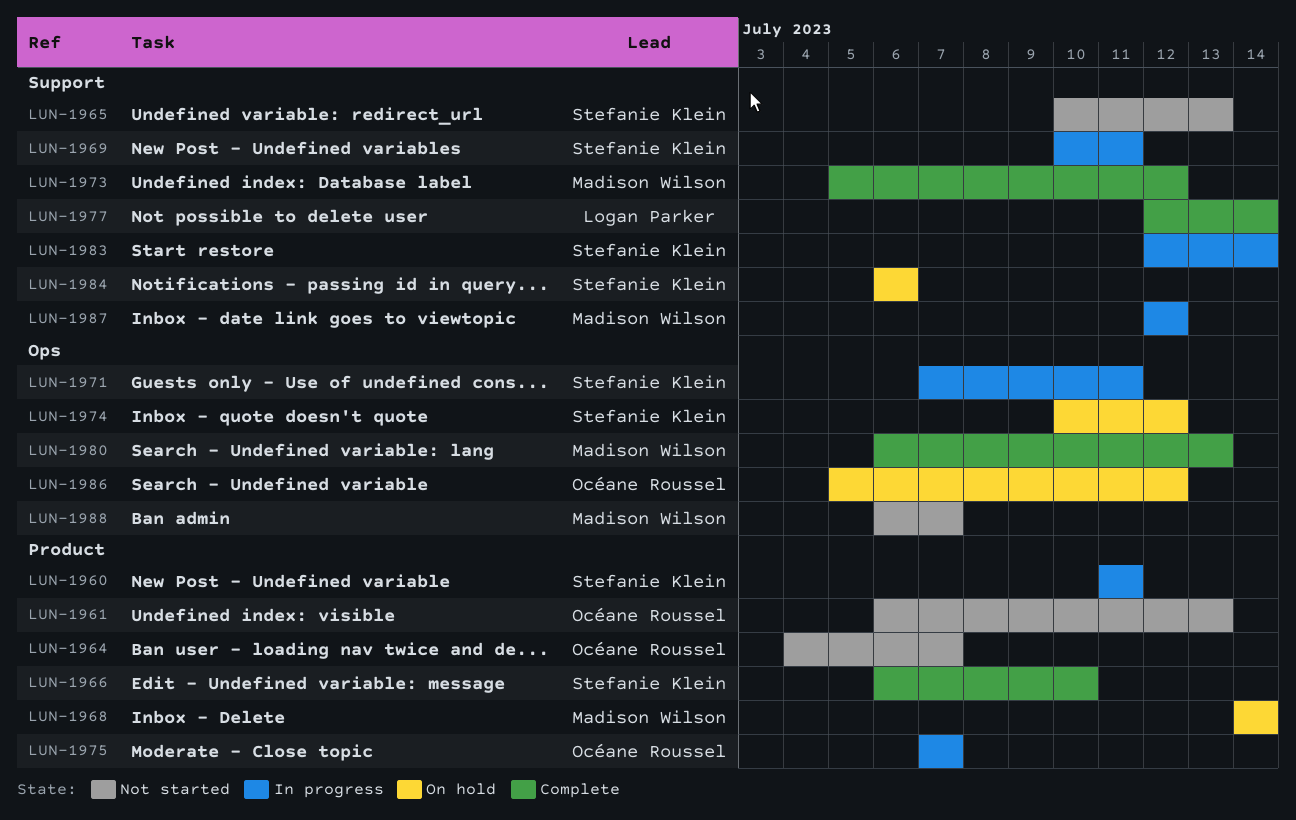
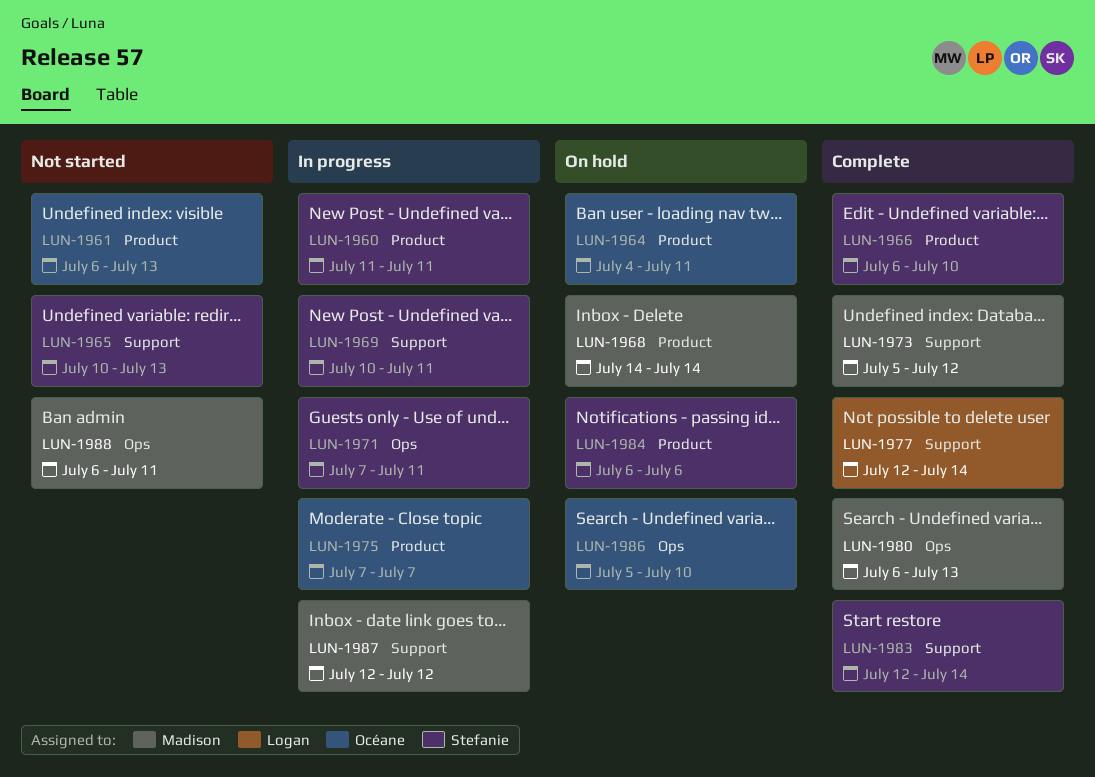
LUN-1964, status: Not started -> On hold
LUN-1964, due: Jul 7 -> Jul 11
LUN-1974: present -> none
LUN-1983, status: In progress -> Complete
LUN-1984, label: Support -> Product
LUN-1986, due: Jul 12 -> Jul 10
LUN-1988, due: Jul 7 -> Jul 11

